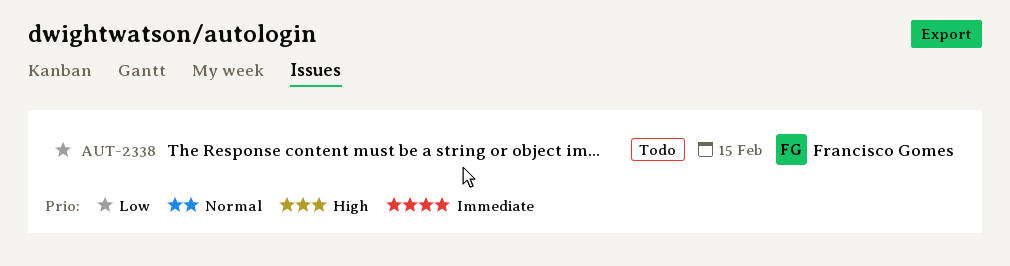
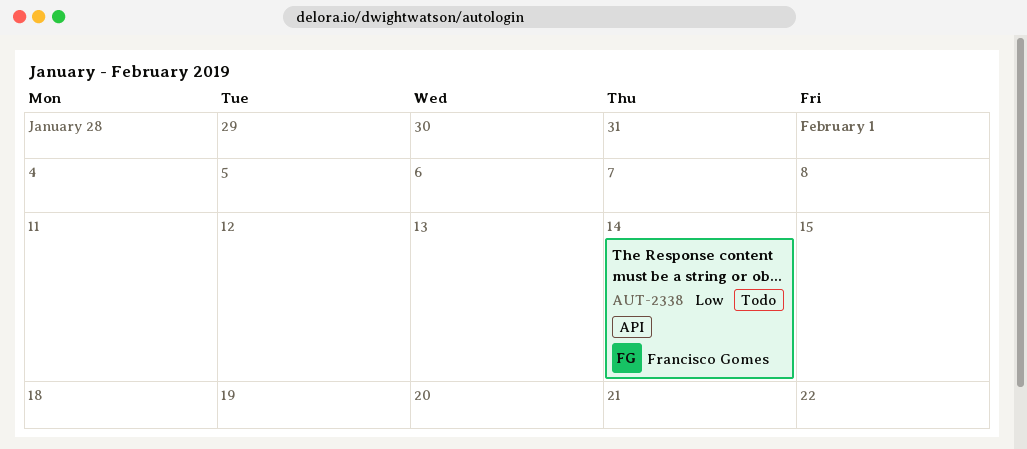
AUT-2338, due: Feb 15 -> Feb 14

